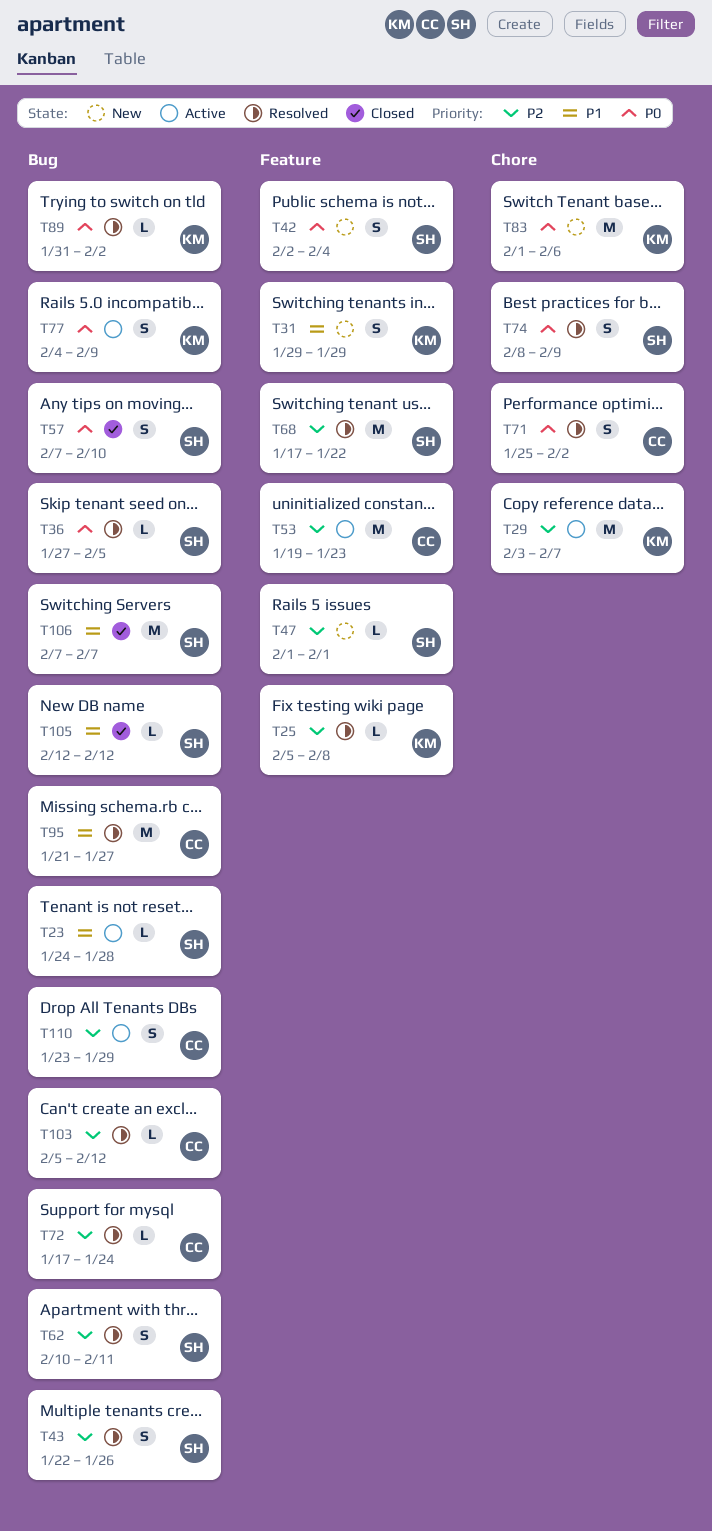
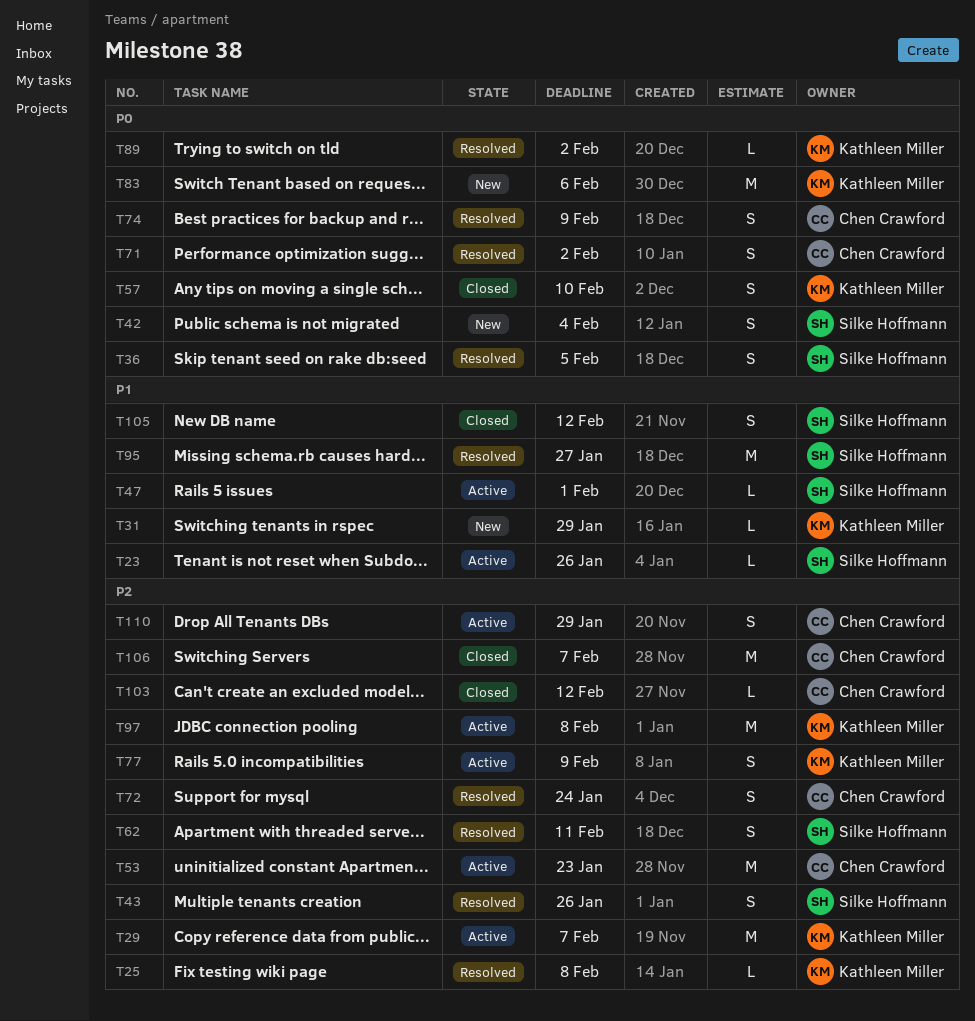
T23, due: Jan 28 -> Jan 26
T31, estimate: S -> L
T36, estimate: L -> S
T47, status: New -> Active
T47, priority: P2 -> P1
T57, owner: Silke Hoffmann -> Kathleen Miller
T68: present -> none
T72, estimate: L -> S
T74, owner: Silke Hoffmann -> Chen Crawford
T77, priority: P0 -> P2
T95, owner: Chen Crawford -> Silke Hoffmann
T97: none -> present
T103, status: Resolved -> Closed
T105, estimate: L -> S
T106, owner: Silke Hoffmann -> Chen Crawford
T106, priority: P1 -> P2

